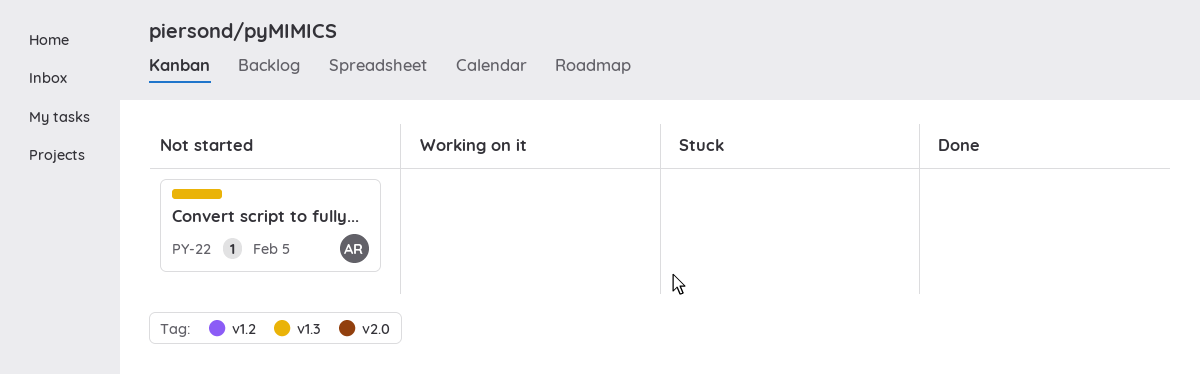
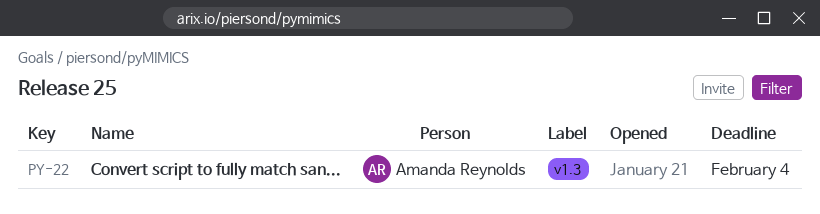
PY-22, due: Feb 5 -> Feb 4

